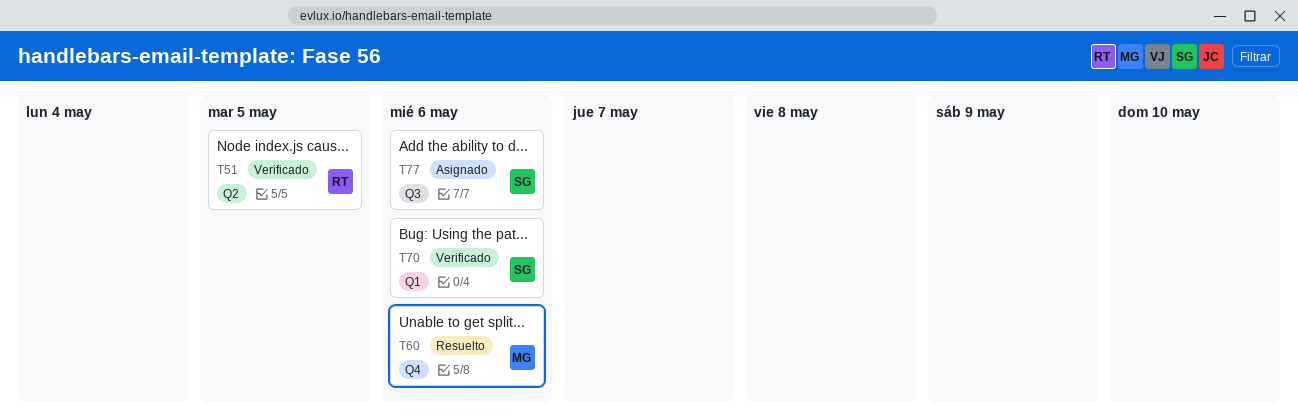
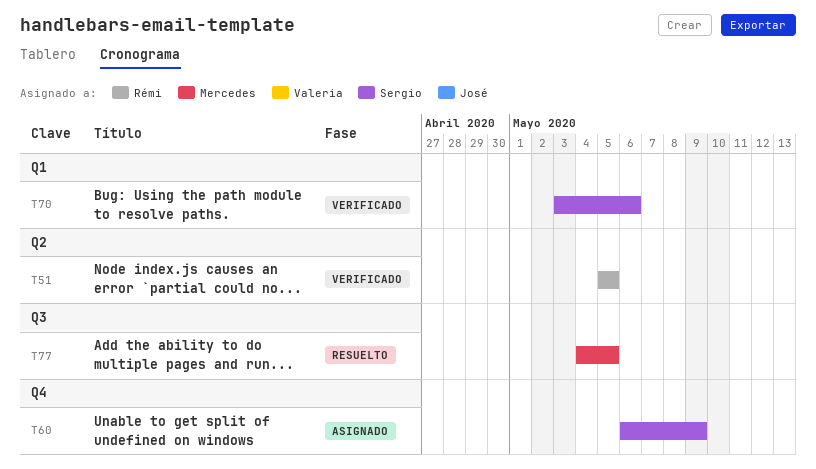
T60, status: Resuelto -> Asignado
T60, owner: Mercedes -> Sergio
T60, due: May 6 -> May 9
T77, status: Asignado -> Resuelto
T77, owner: Sergio -> Mercedes
T77, due: May 6 -> May 5

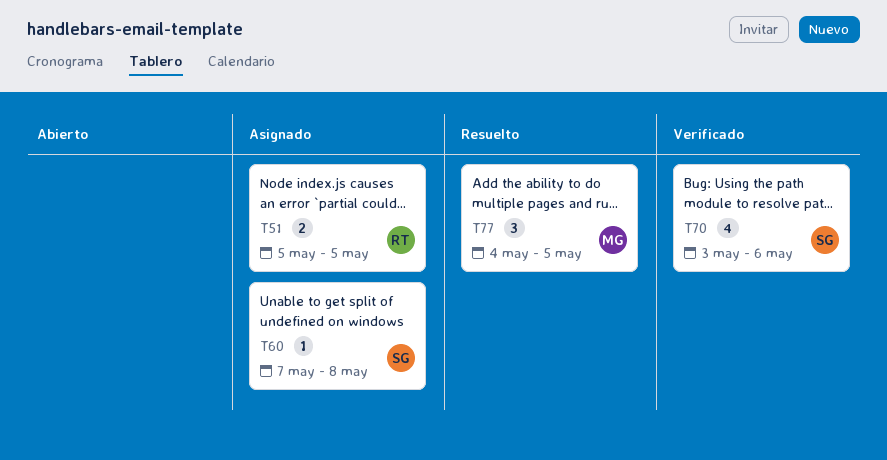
T51, status: Verificado -> Asignado
T60, start: May 6 -> May 7
T60, due: May 9 -> May 8

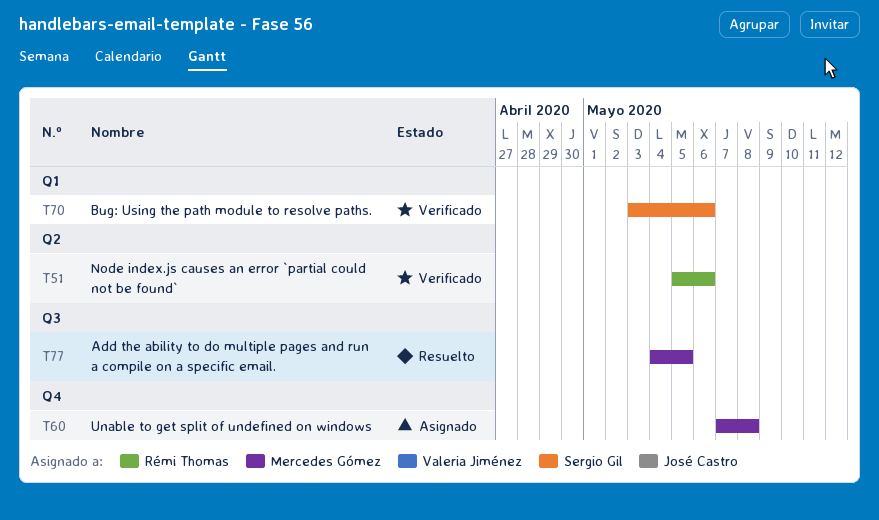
T51, status: Asignado -> Verificado
T51, due: May 5 -> May 6
T60, owner: Sergio Gil -> Mercedes Gómez

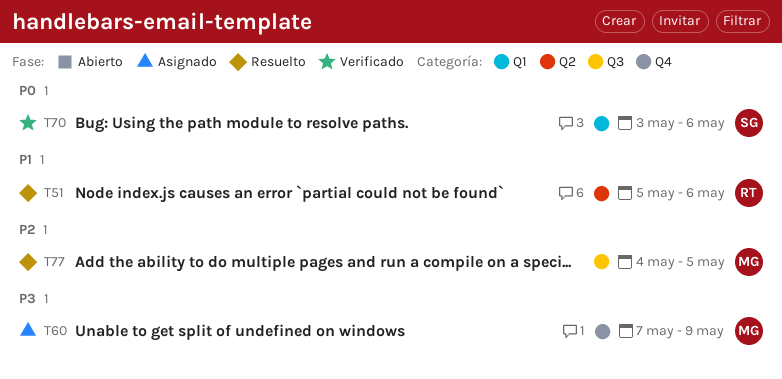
T51, status: Verificado -> Resuelto
T60, due: May 8 -> May 9

